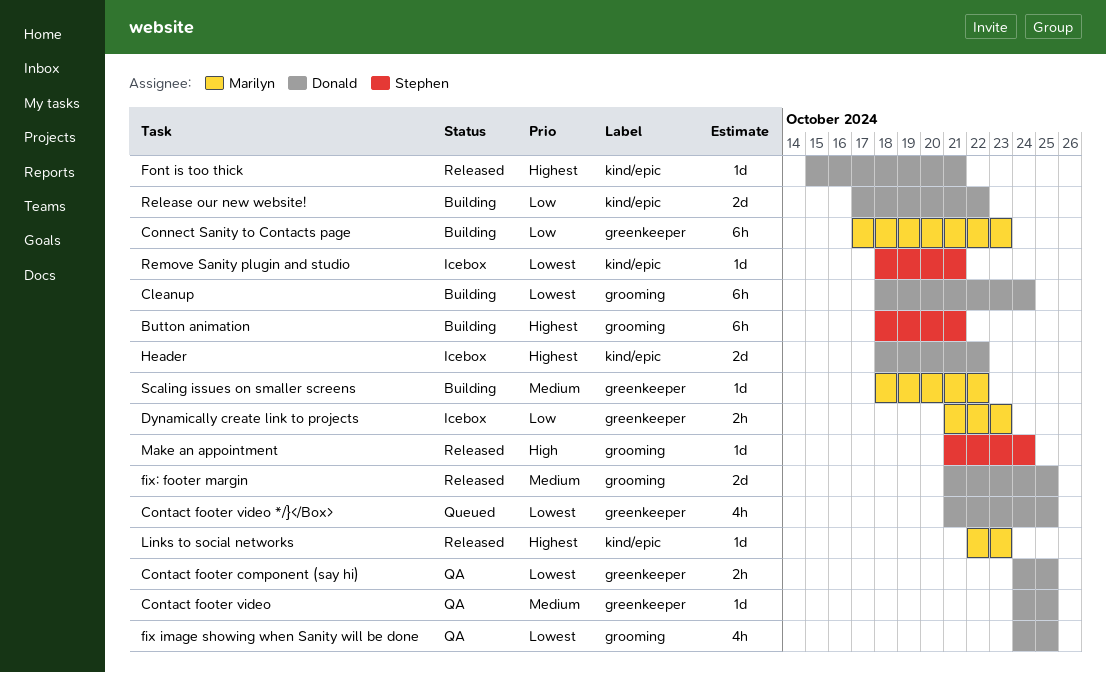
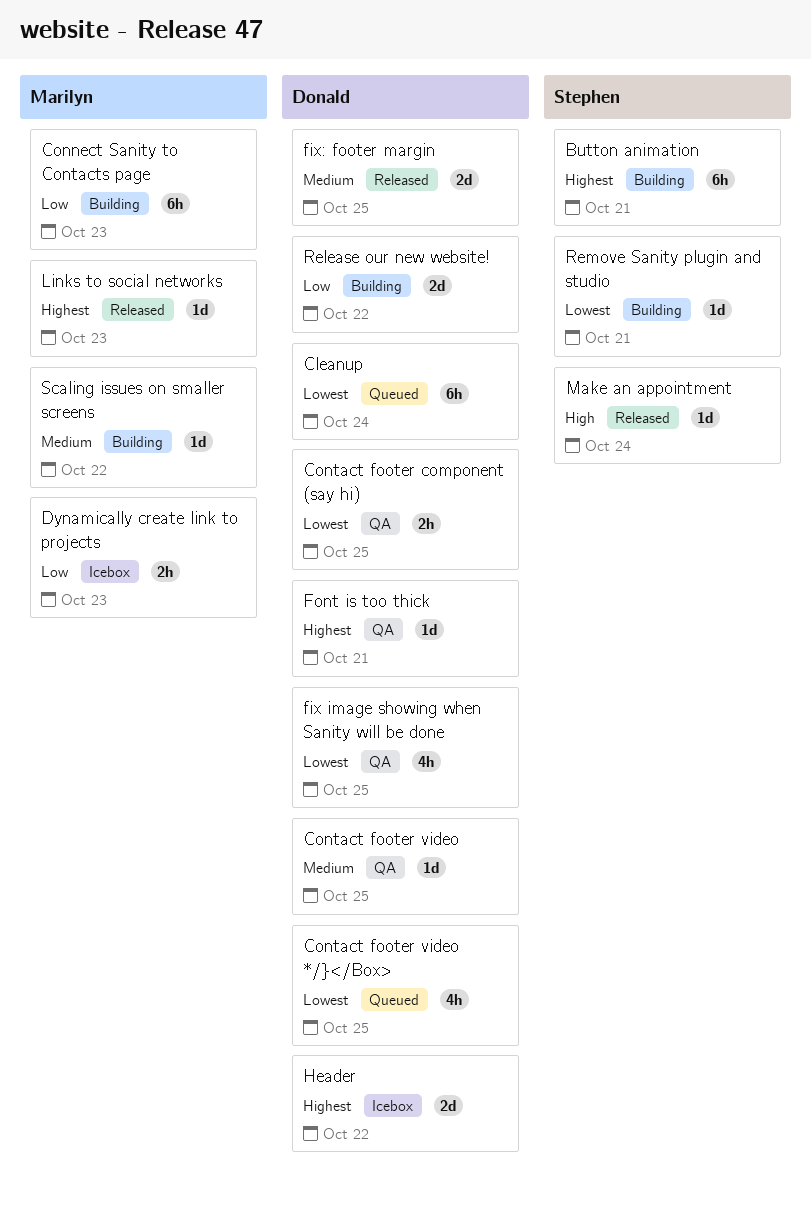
Cleanup, status: Building -> Queued
Font is too thick, status: Released -> QA
Remove Sanity plugin and studio, status: Icebox -> Building

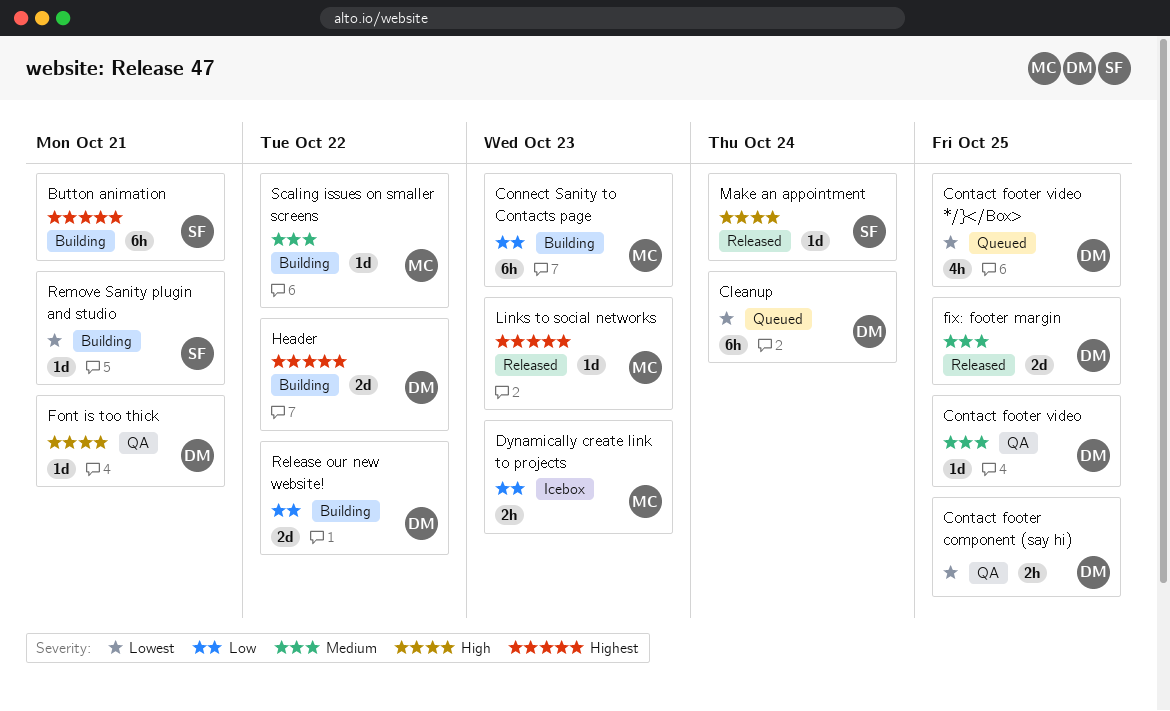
fix image showing when Sanity will be done: present -> none
Font is too thick, priority: Highest -> High
Header, status: Icebox -> Building

